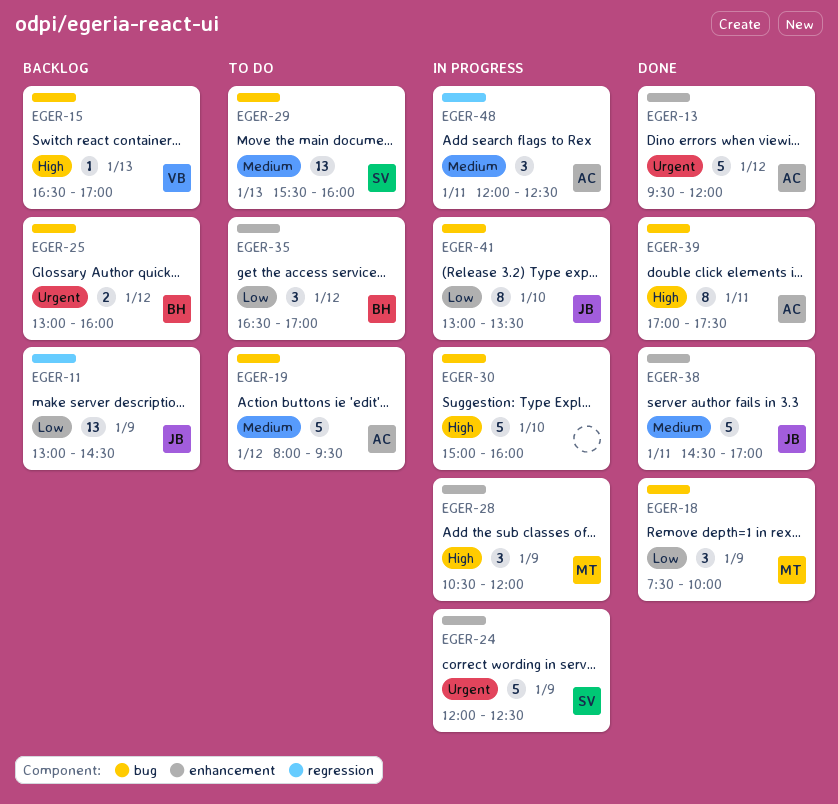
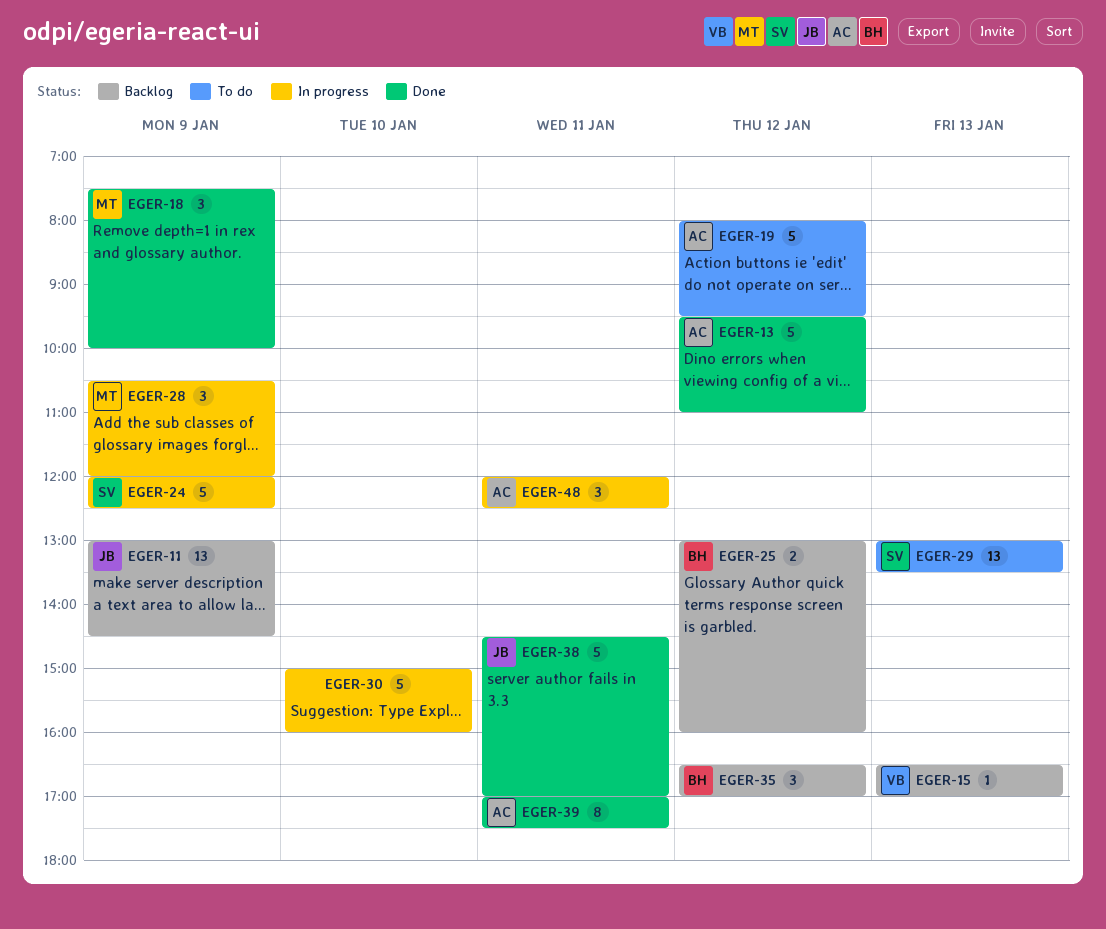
EGER-13, ends: 12:00 -> 11:00
EGER-29, begins: 15:30 -> 13:00
EGER-29, ends: 16:00 -> 13:30
EGER-35, status: To do -> Backlog
EGER-41: present -> none

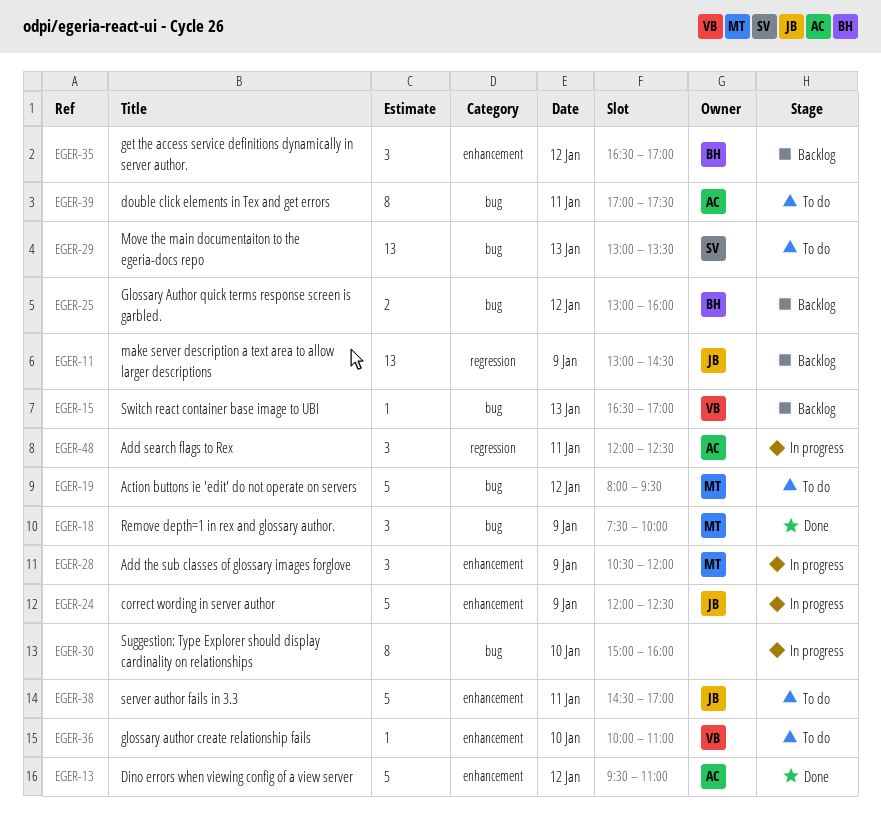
EGER-19, owner: AC -> MT
EGER-24, owner: SV -> JB
EGER-30, estimate: 5 -> 8
EGER-36: none -> present
EGER-38, status: Done -> To do
EGER-39, status: Done -> To do

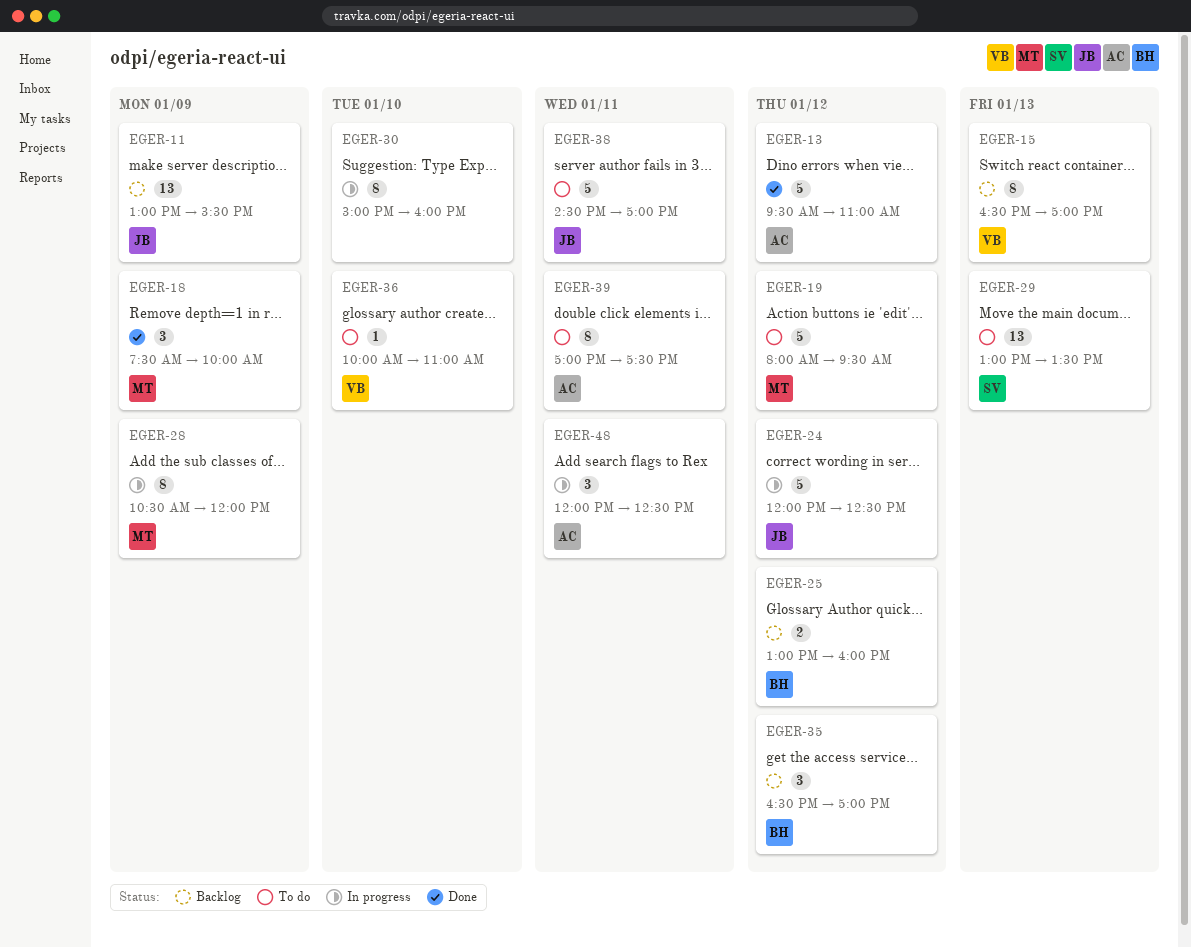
EGER-11, ends: 14:30 -> 15:30
EGER-15, estimate: 1 -> 8
EGER-24, day: Jan 9 -> Jan 12
EGER-28, estimate: 3 -> 8

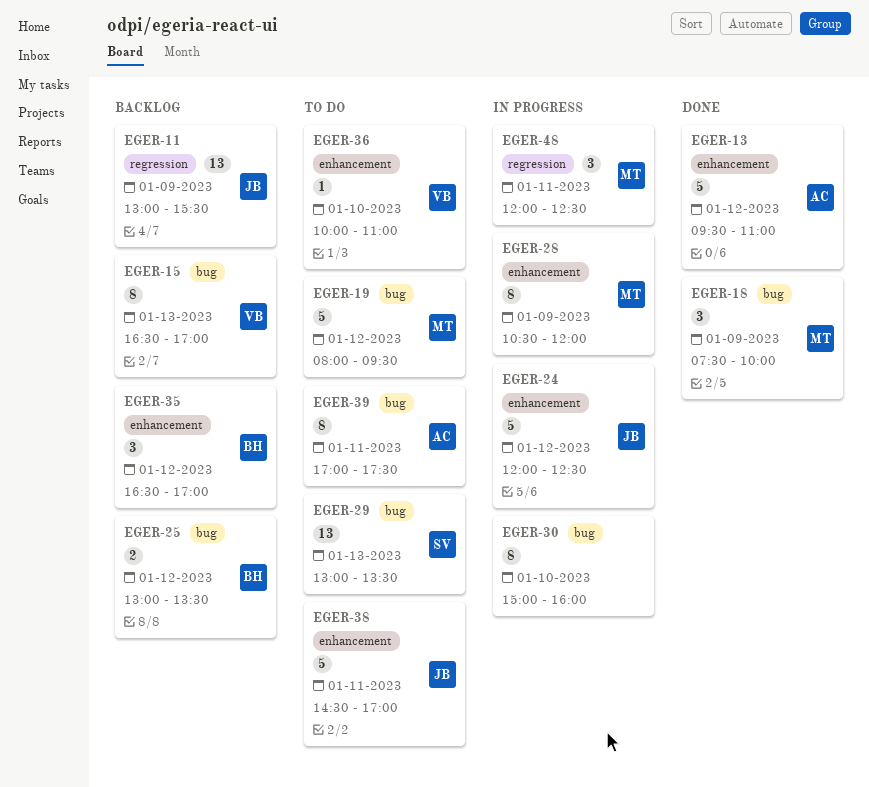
EGER-25, ends: 16:00 -> 13:30
EGER-48, owner: AC -> MT

